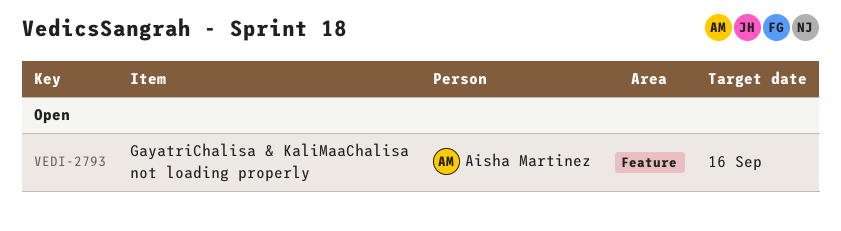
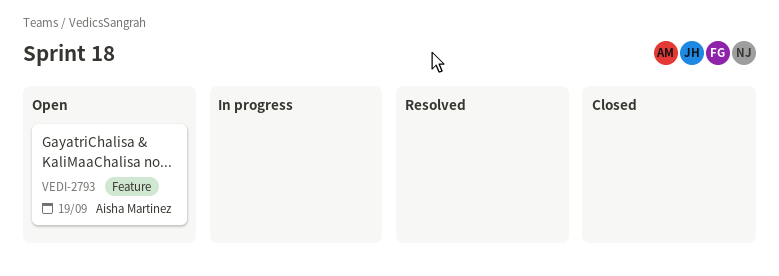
VEDI-2793, due: Sep 16 -> Sep 19

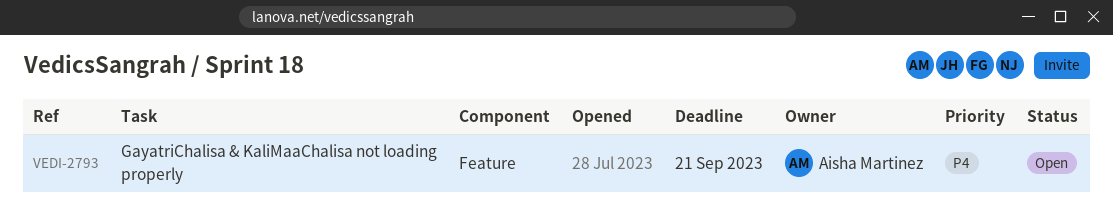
VEDI-2793, due: Sep 19 -> Sep 21

